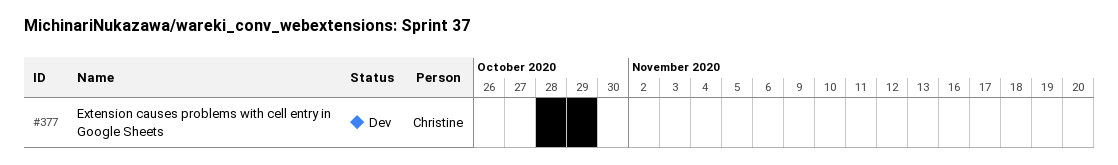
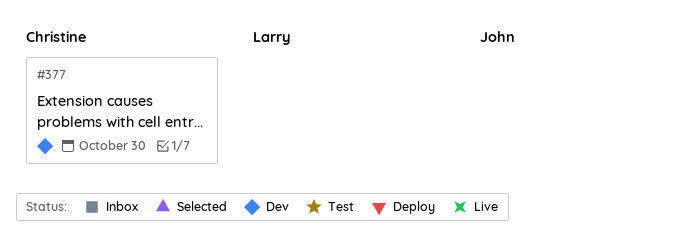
#377, due: Oct 29 -> Oct 30

